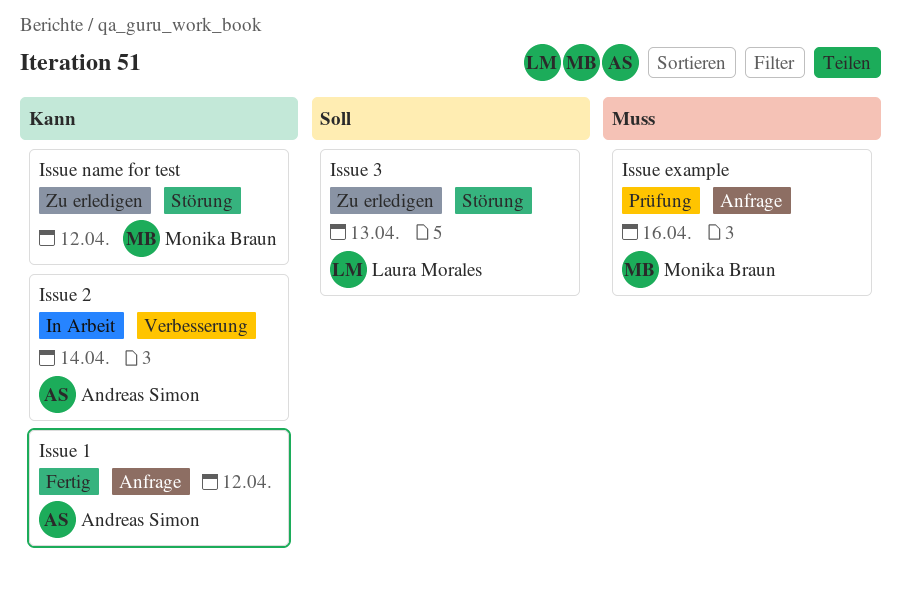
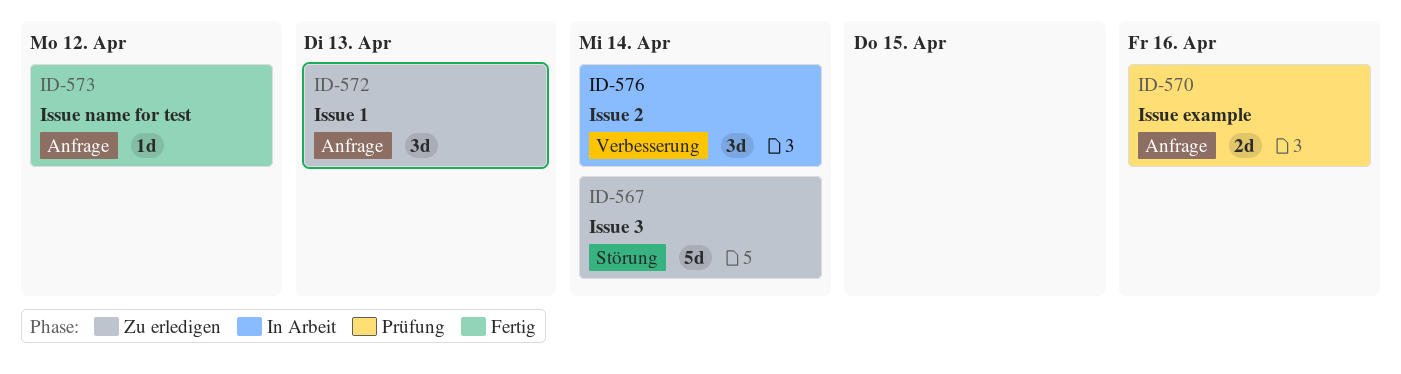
Issue 1, status: Fertig -> Zu erledigen
Issue 1, due: Apr 12 -> Apr 13
Issue 3, due: Apr 13 -> Apr 14
Issue name for test, status: Zu erledigen -> Fertig
Issue name for test, label: Störung -> Anfrage

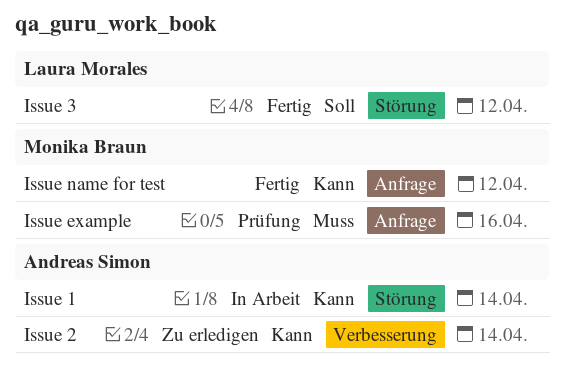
Issue 1, status: Zu erledigen -> In Arbeit
Issue 1, label: Anfrage -> Störung
Issue 1, due: Apr 13 -> Apr 14
Issue 2, status: In Arbeit -> Zu erledigen
Issue 3, status: Zu erledigen -> Fertig
Issue 3, due: Apr 14 -> Apr 12

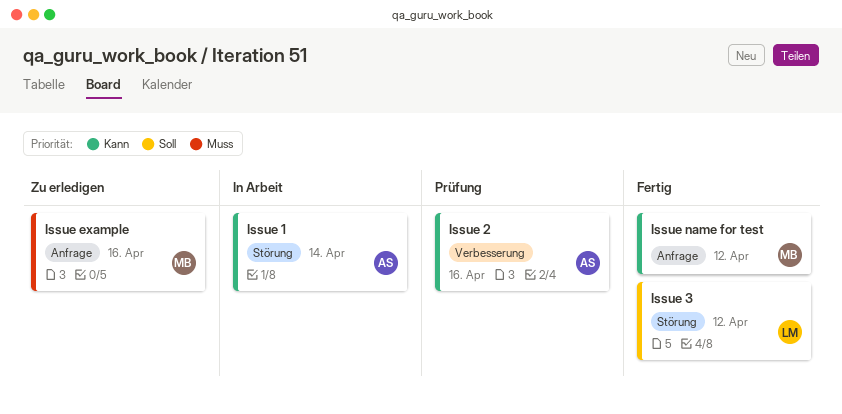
Issue 2, status: Zu erledigen -> Prüfung
Issue 2, due: Apr 14 -> Apr 16
Issue example, status: Prüfung -> Zu erledigen

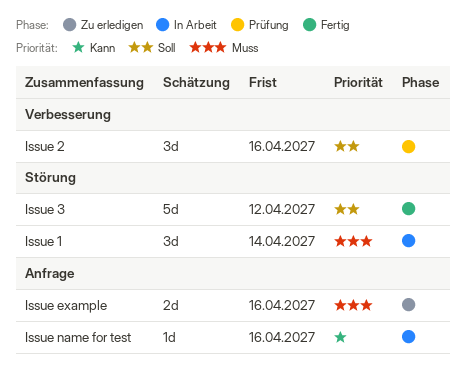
Issue 1, priority: Kann -> Muss
Issue 2, priority: Kann -> Soll
Issue name for test, status: Fertig -> In Arbeit
Issue name for test, due: Apr 12 -> Apr 16

